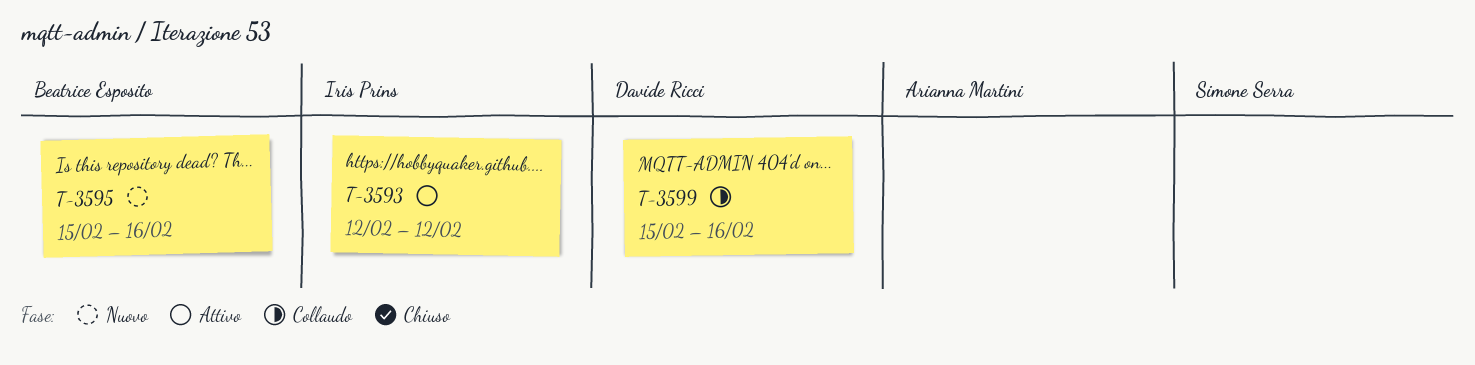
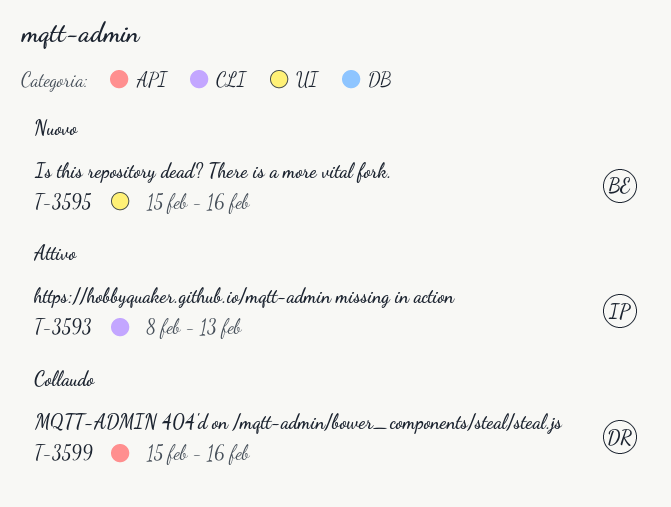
T-3593, start: Feb 12 -> Feb 8
T-3593, due: Feb 12 -> Feb 13

